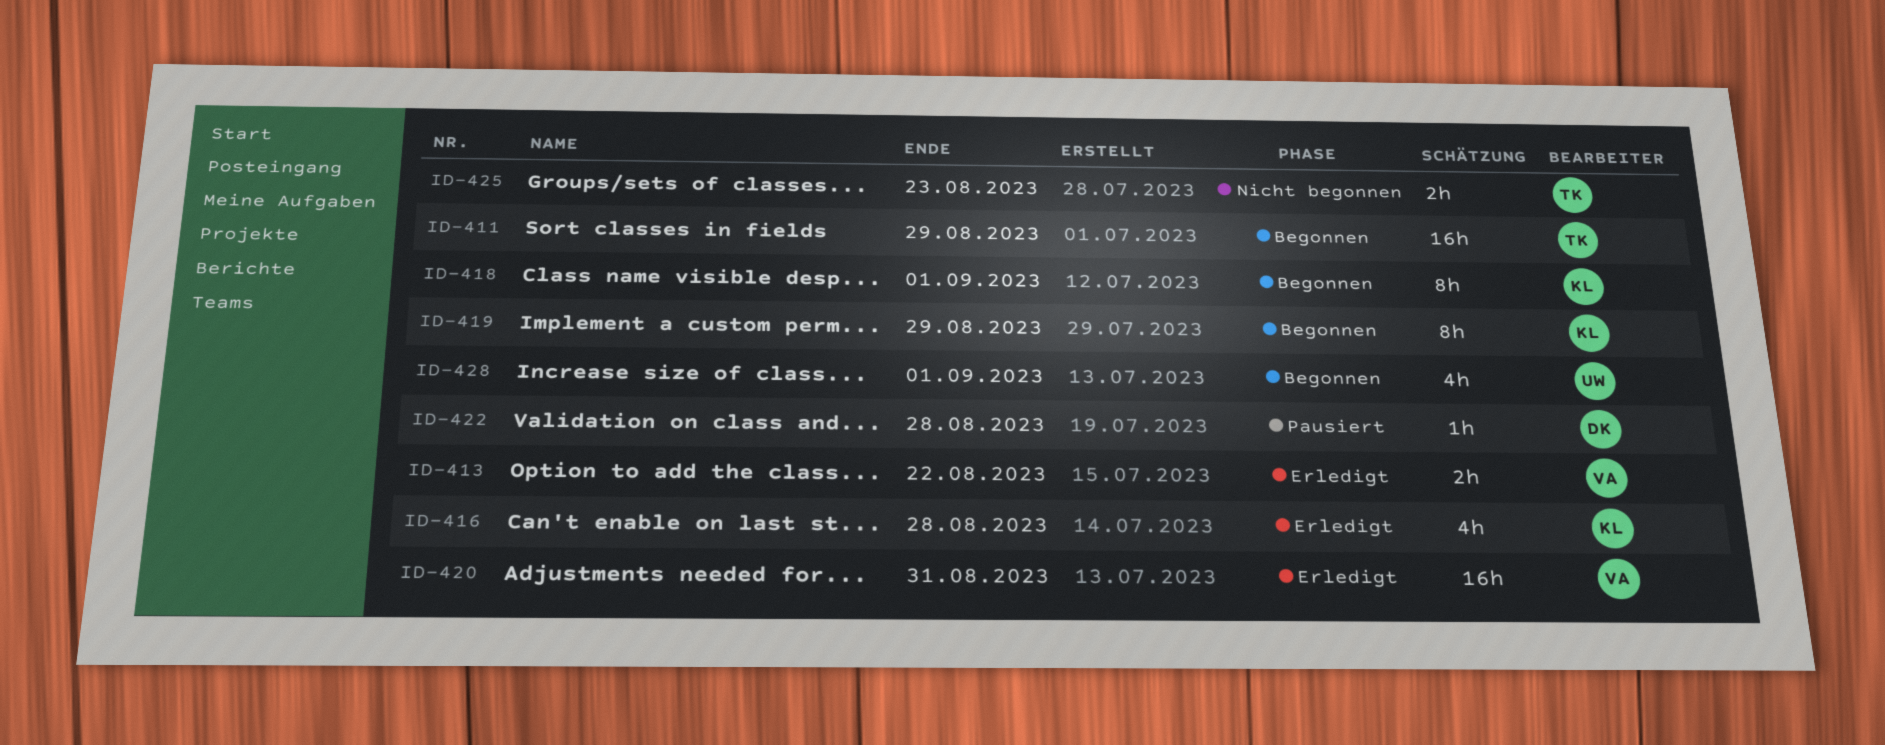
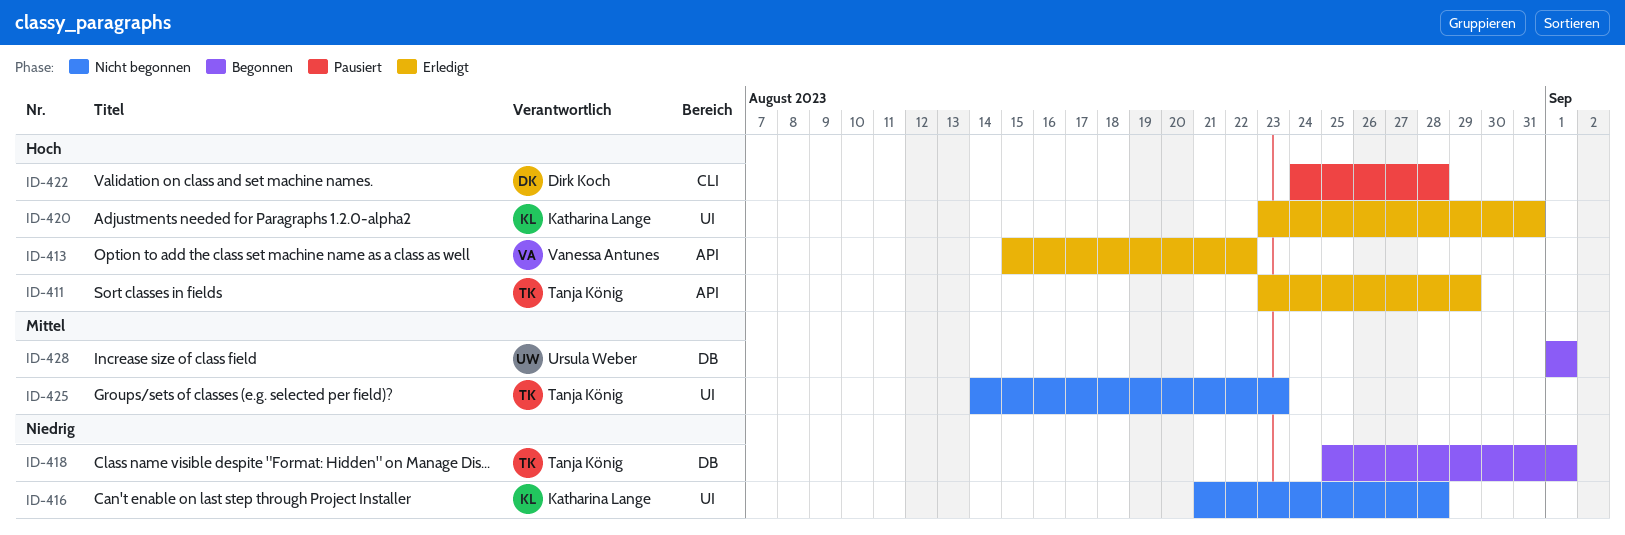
ID-411, status: Begonnen -> Erledigt
ID-416, status: Erledigt -> Nicht begonnen
ID-418, owner: Katharina Lange -> Tanja König
ID-419: present -> none
ID-420, owner: Vanessa Antunes -> Katharina Lange

